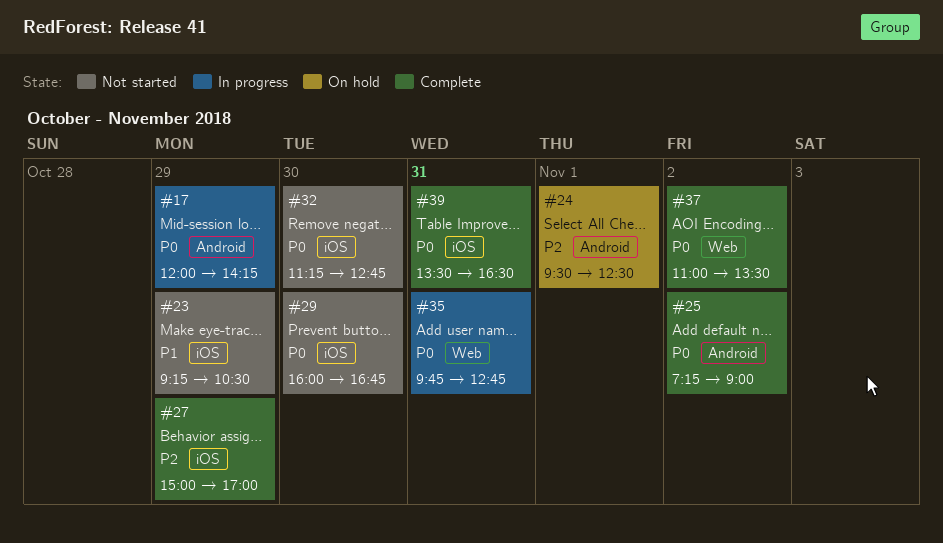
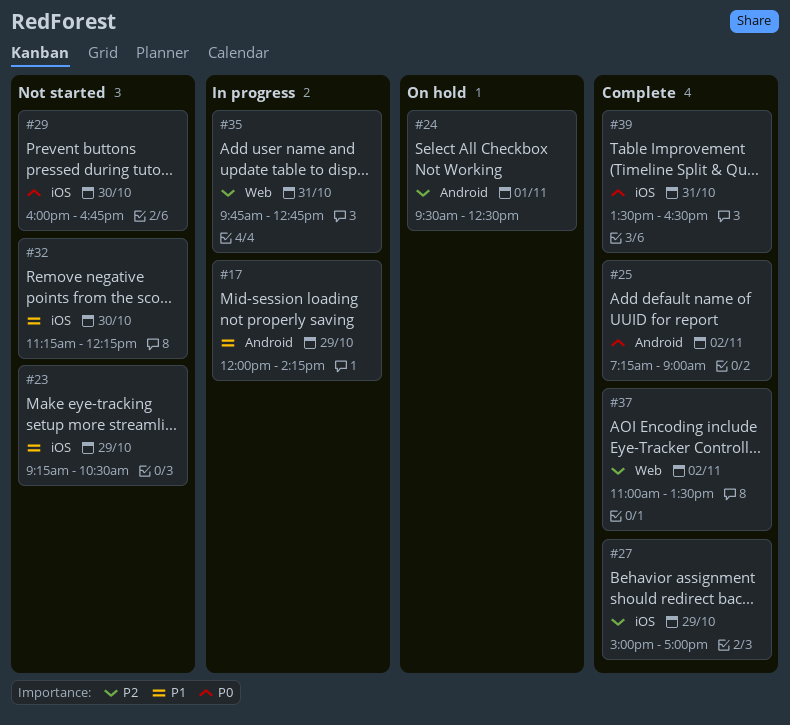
#17, priority: P0 -> P1
#32, priority: P0 -> P1
#32, ends: 12:45 -> 12:15
#35, priority: P0 -> P2
#37, priority: P0 -> P2

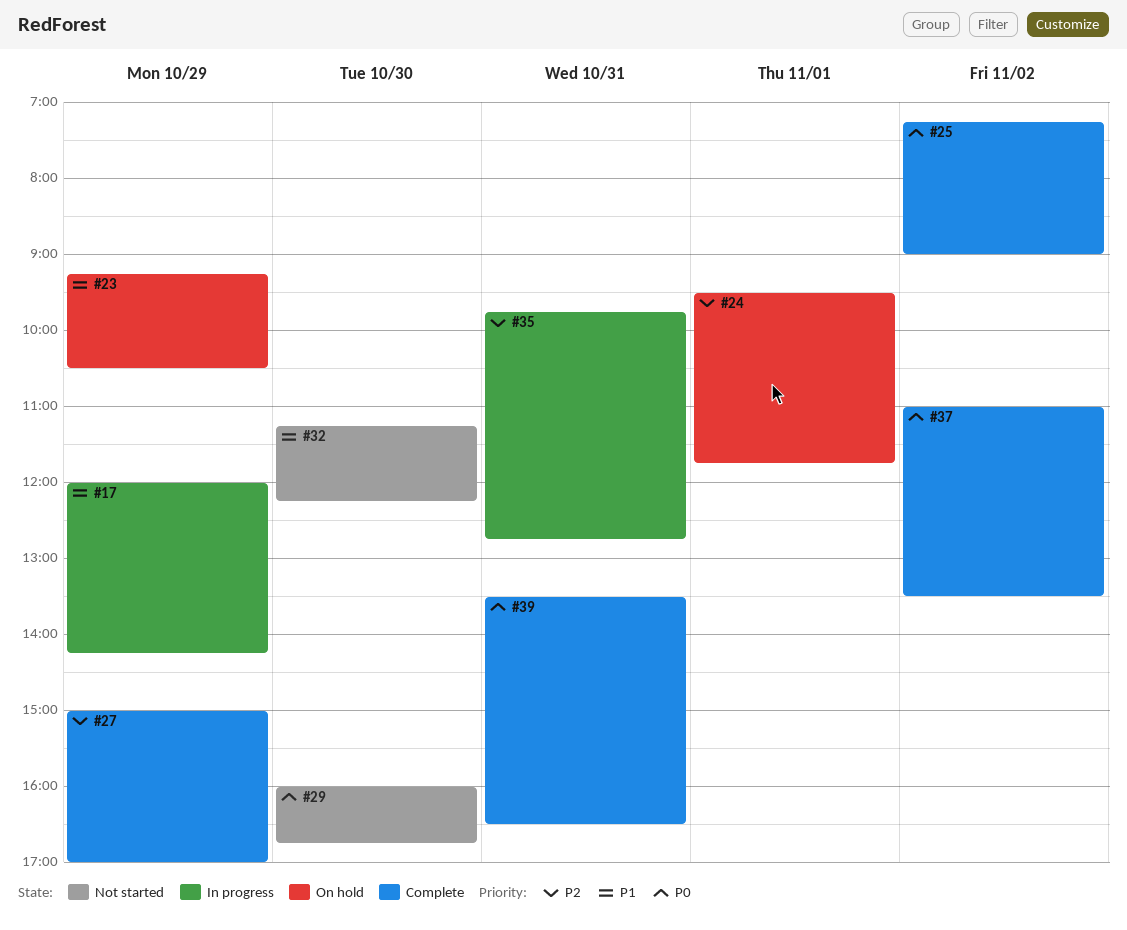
#23, status: Not started -> On hold
#24, ends: 12:30 -> 11:45
#37, priority: P2 -> P0

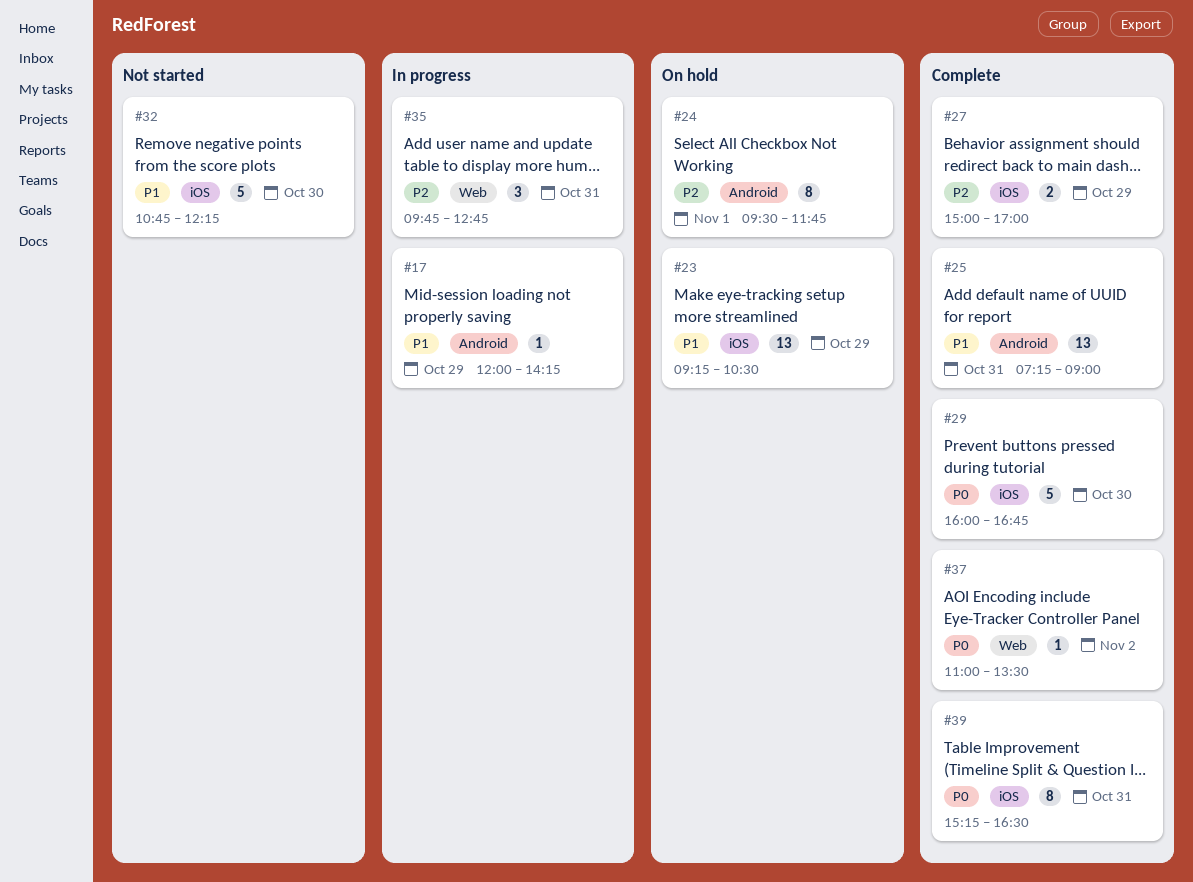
#25, priority: P0 -> P1
#25, day: Nov 2 -> Oct 31
#29, status: Not started -> Complete
#32, begins: 11:15 -> 10:45
#39, begins: 13:30 -> 15:15

